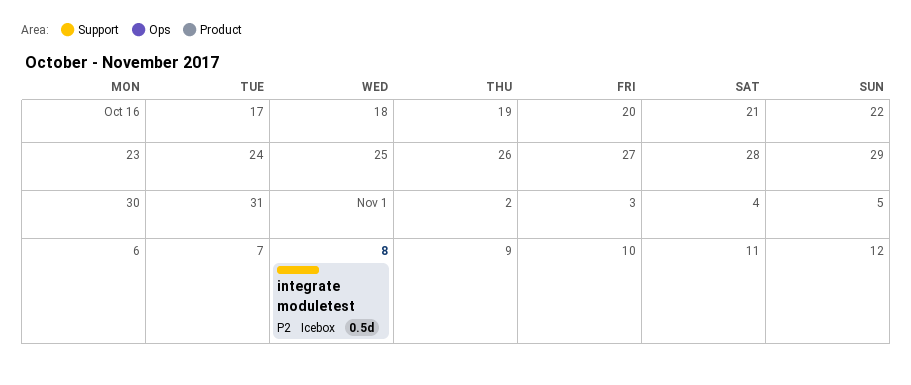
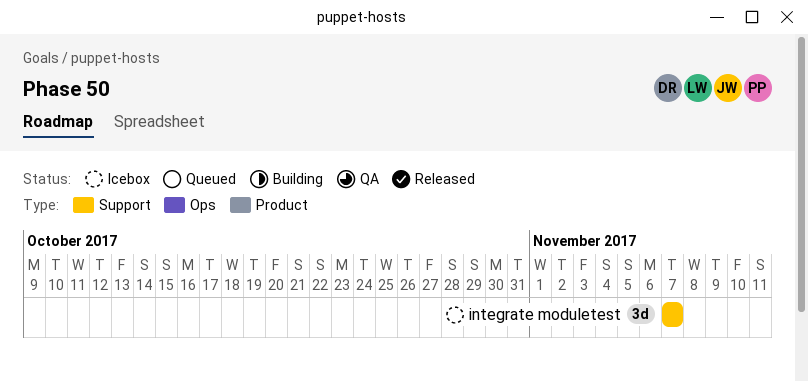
integrate moduletest, estimate: 0.5d -> 3d
integrate moduletest, due: Nov 8 -> Nov 7

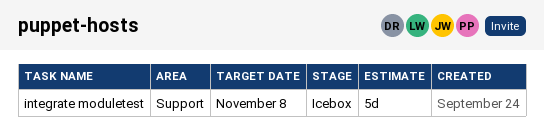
integrate moduletest, estimate: 3d -> 5d
integrate moduletest, due: Nov 7 -> Nov 8

